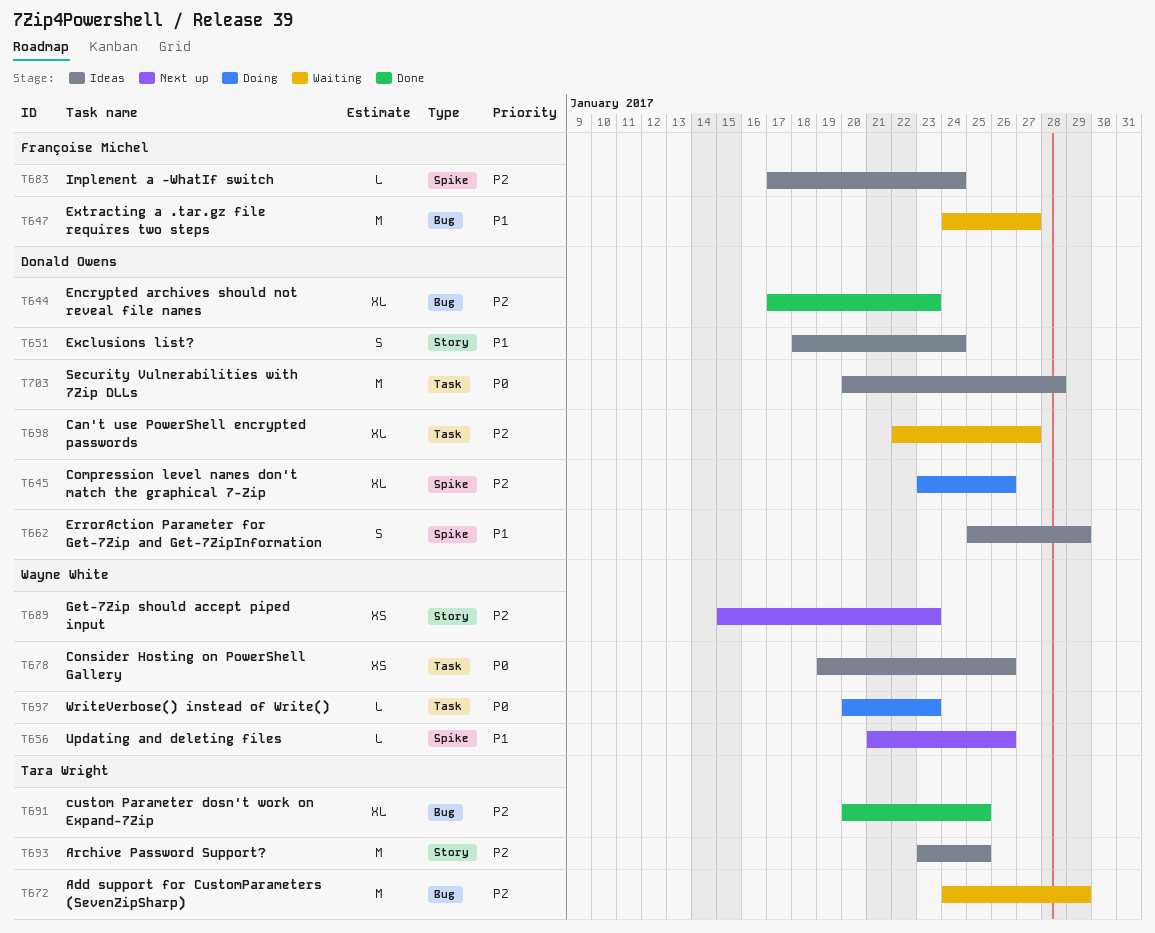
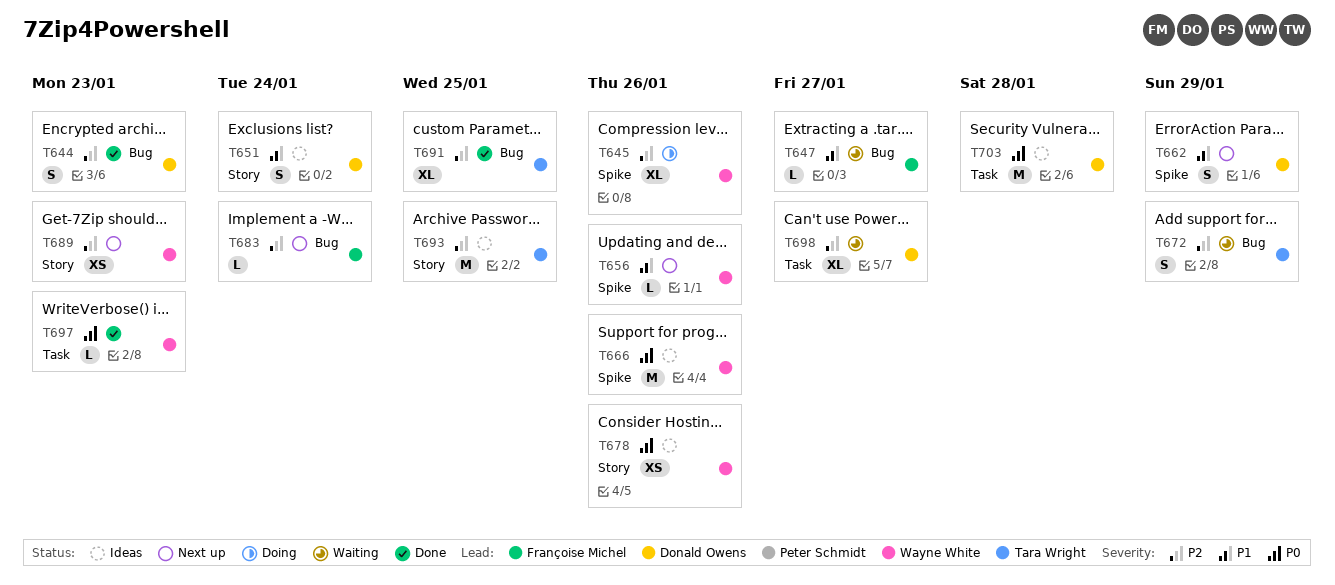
T644, estimate: XL -> S
T645, owner: Donald Owens -> Wayne White
T647, estimate: M -> L
T662, status: Ideas -> Next up
T666: none -> present
T672, estimate: M -> S
T678, label: Task -> Story
T683, status: Ideas -> Next up
T683, label: Spike -> Bug
T697, status: Doing -> Done

